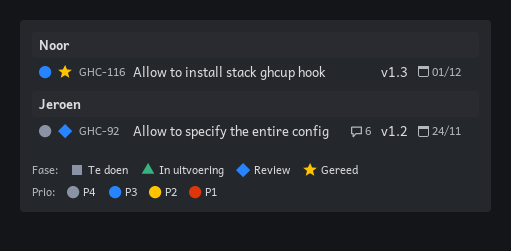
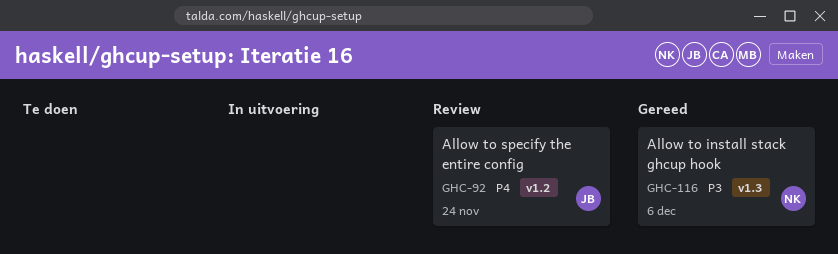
GHC-116, due: Dec 1 -> Dec 6

